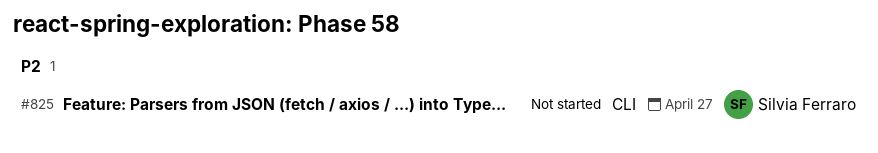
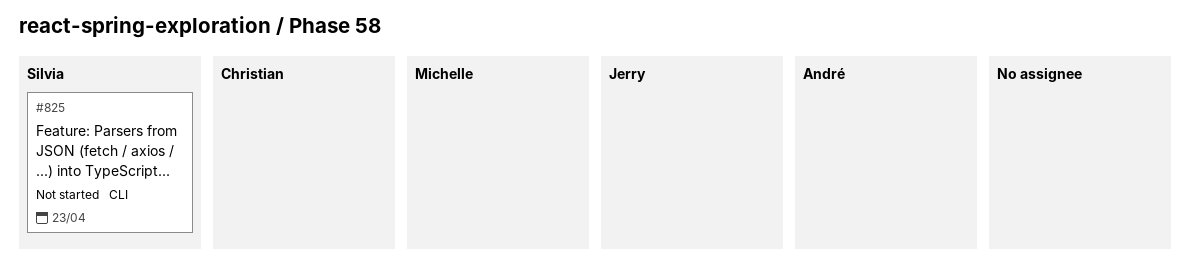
#825, due: Apr 27 -> Apr 23

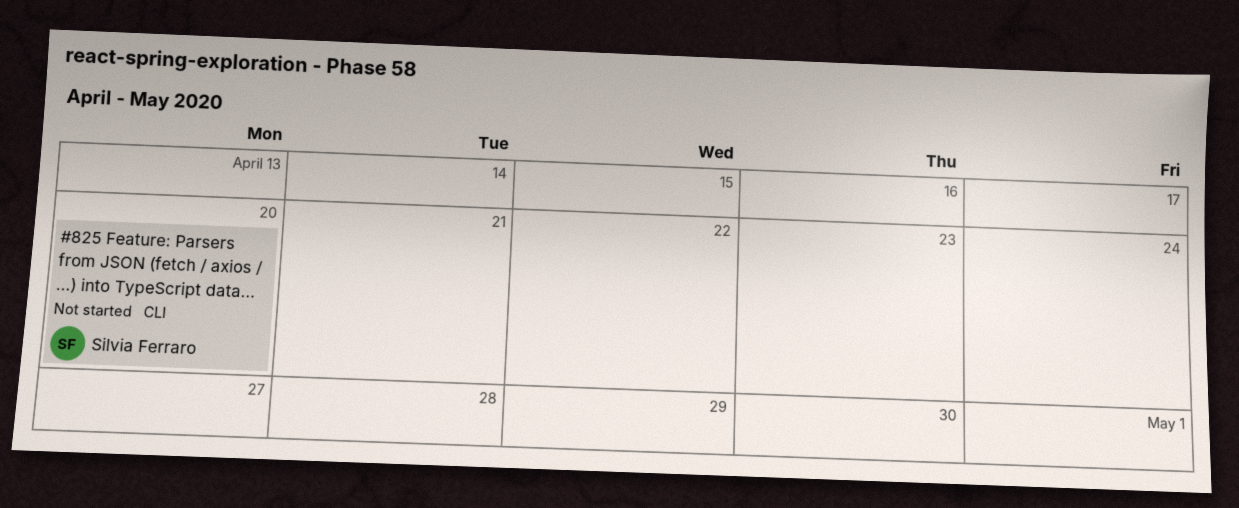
#825, due: Apr 23 -> Apr 20

